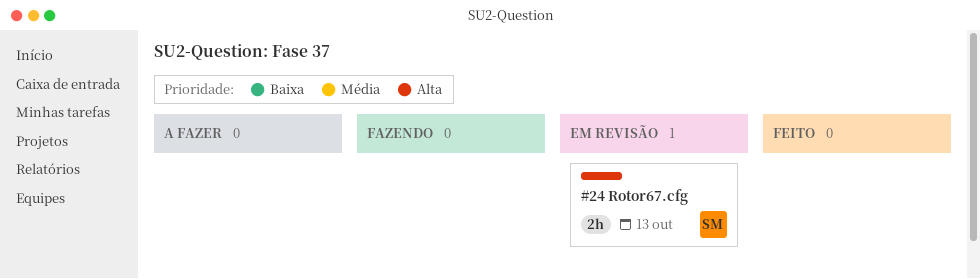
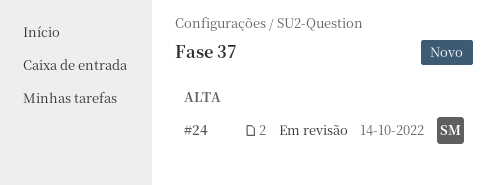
#24, due: Oct 13 -> Oct 14

